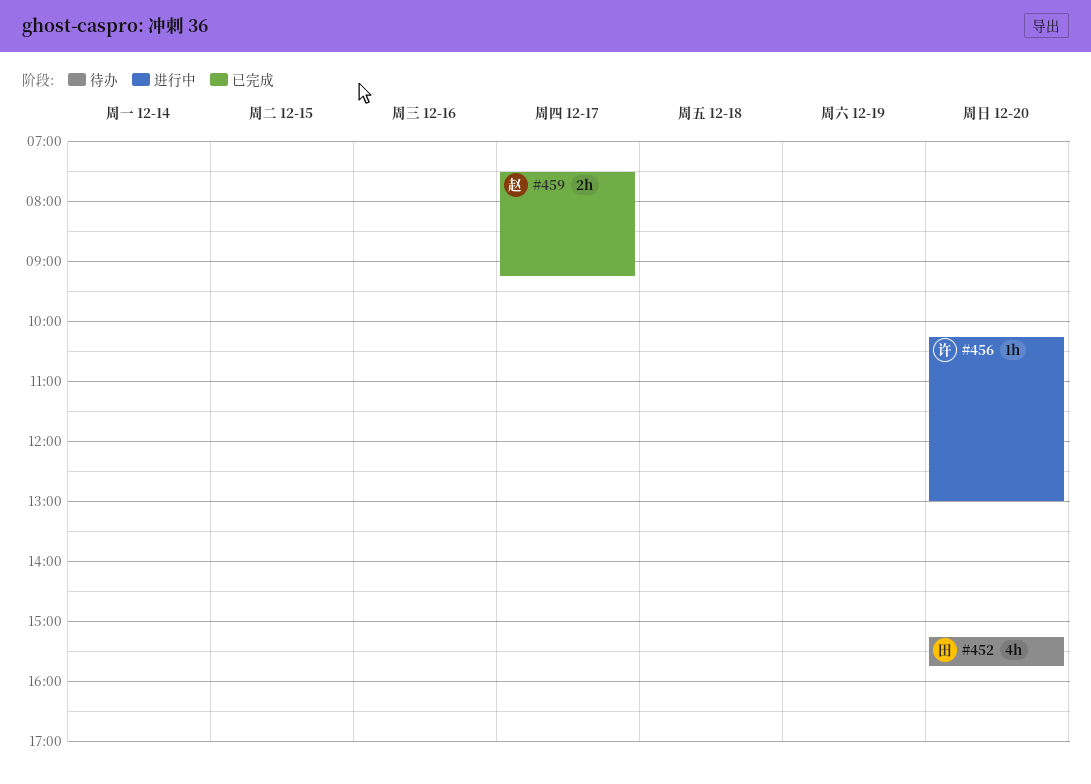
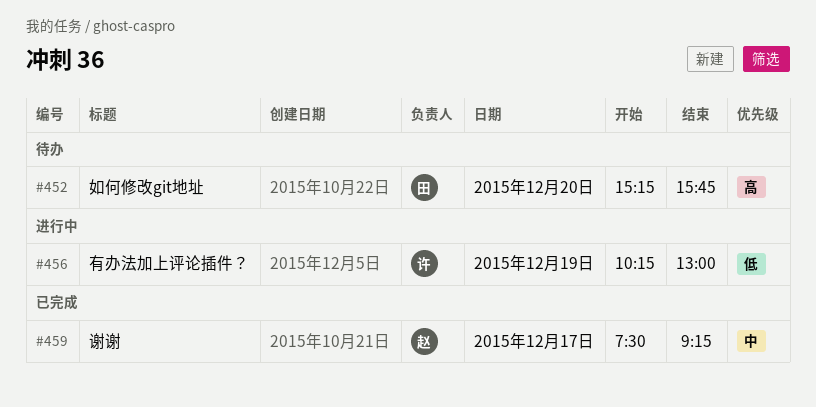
#456, day: Dec 20 -> Dec 19

